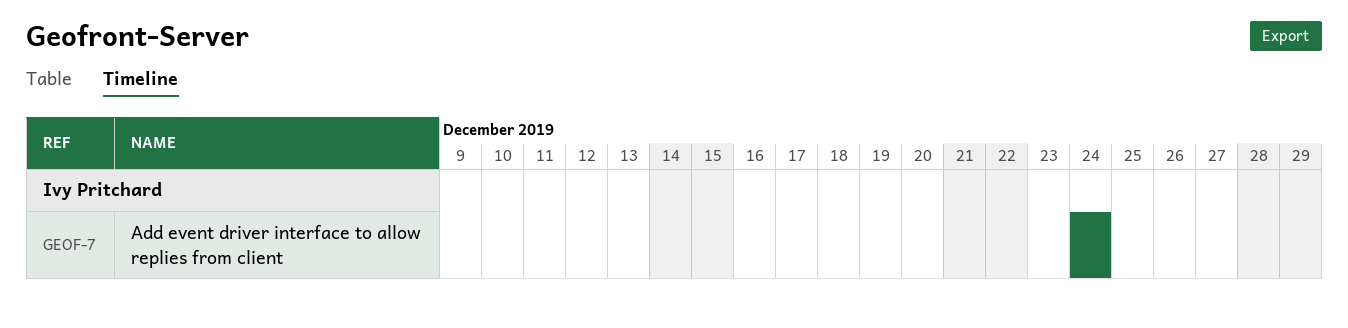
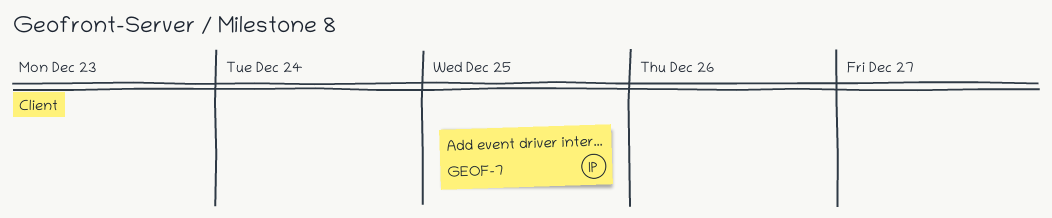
GEOF-7, due: Dec 24 -> Dec 25

